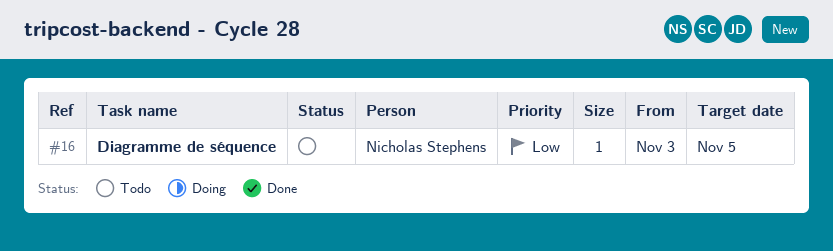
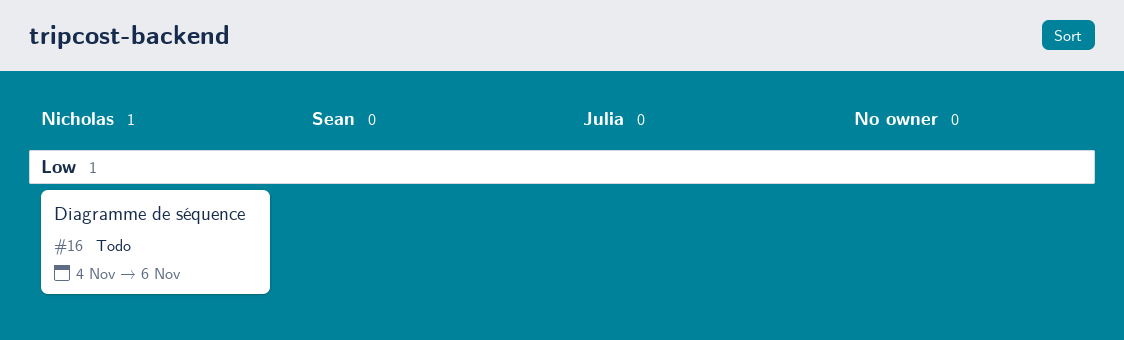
#16, start: Nov 3 -> Nov 4
#16, due: Nov 5 -> Nov 6

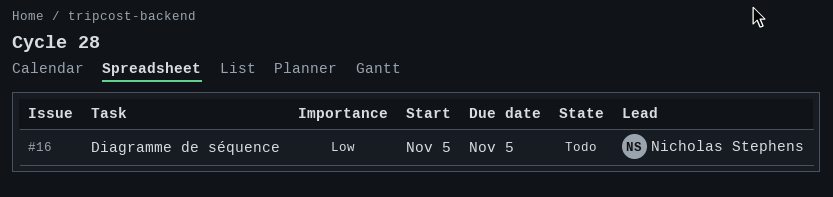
#16, start: Nov 4 -> Nov 5
#16, due: Nov 6 -> Nov 5

